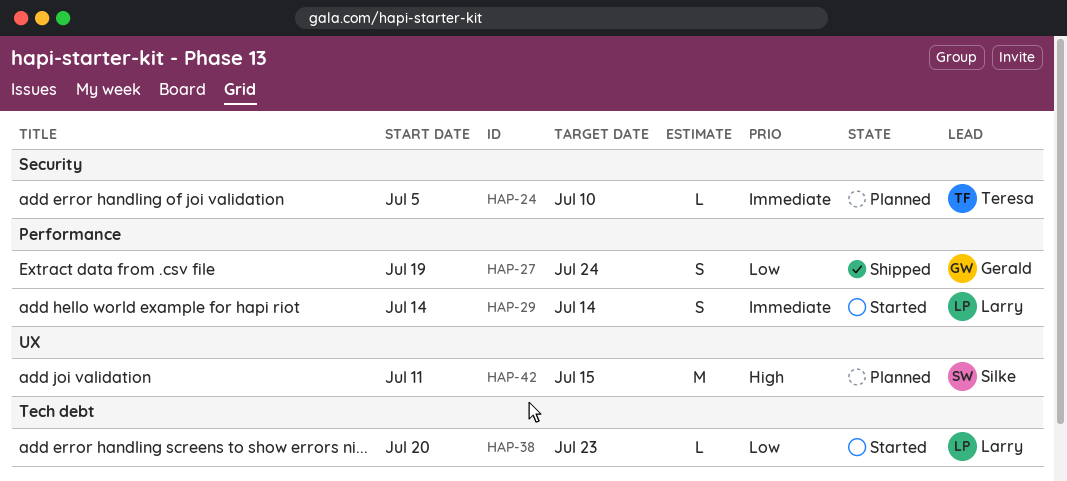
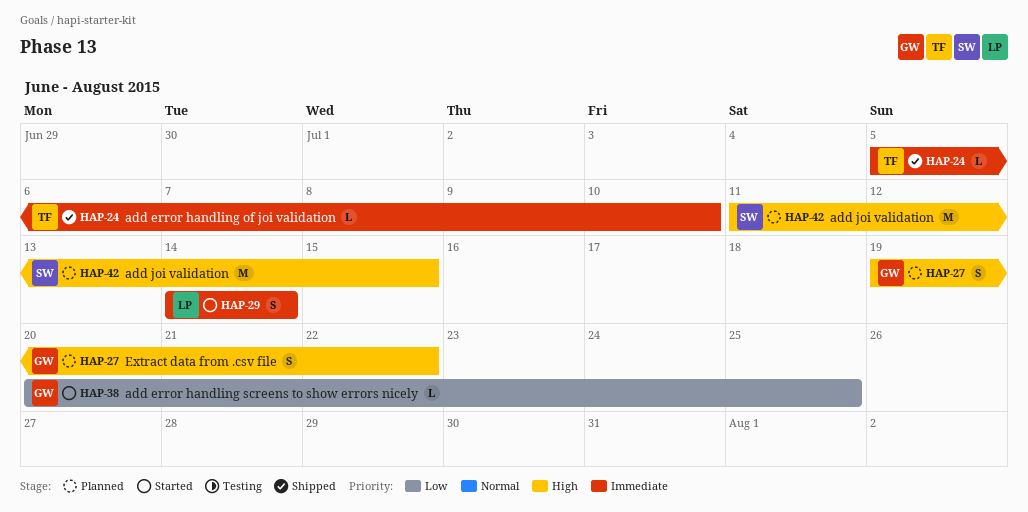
HAP-24, status: Planned -> Shipped
HAP-27, status: Shipped -> Planned
HAP-27, priority: Low -> High
HAP-27, due: Jul 24 -> Jul 22
HAP-38, owner: Larry -> Gerald
HAP-38, due: Jul 23 -> Jul 25

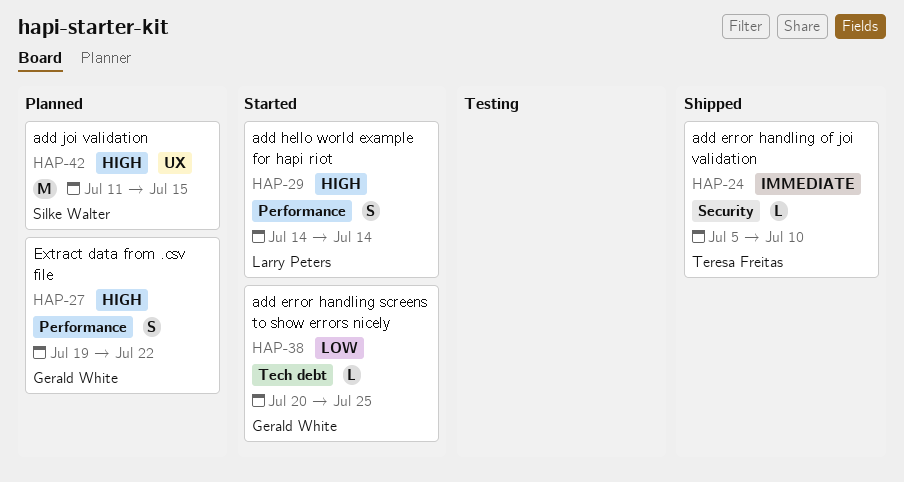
HAP-29, priority: Immediate -> High

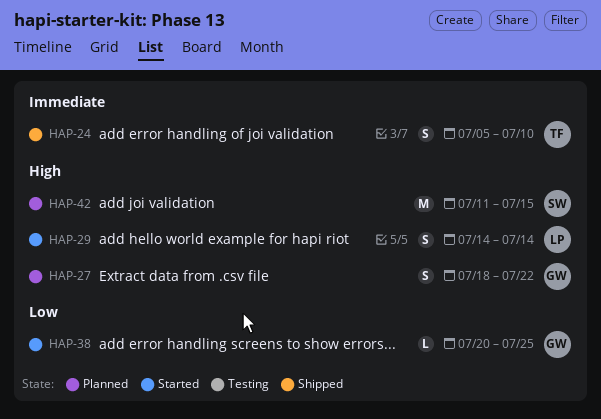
HAP-24, estimate: L -> S
HAP-27, start: Jul 19 -> Jul 18

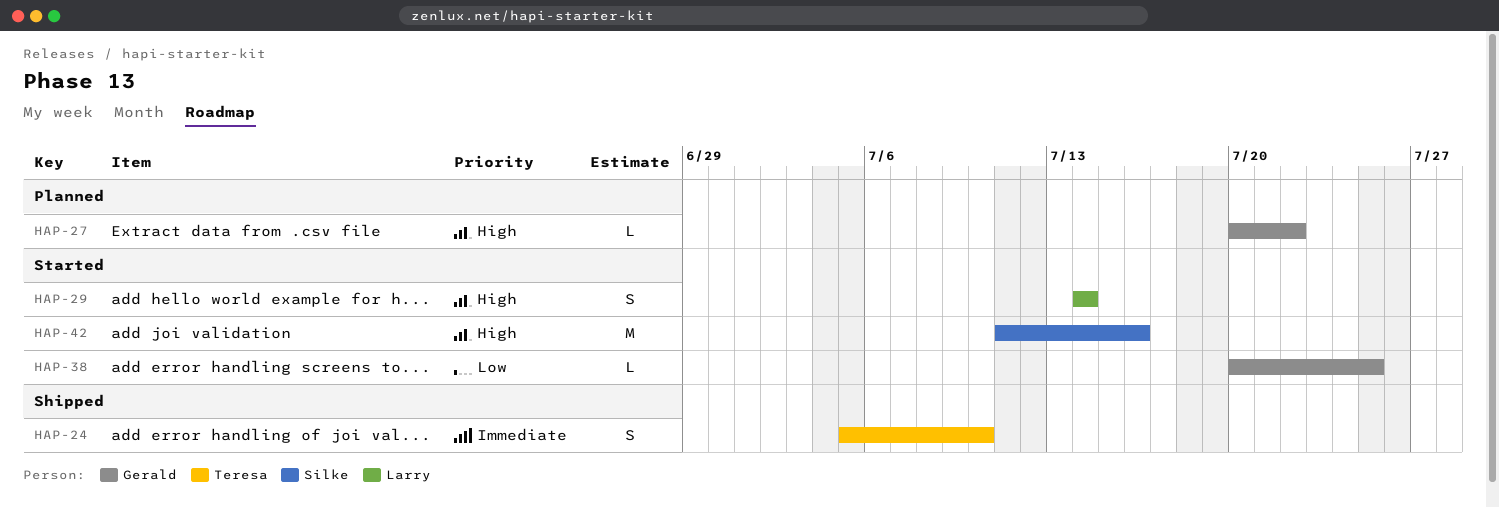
HAP-27, estimate: S -> L
HAP-27, start: Jul 18 -> Jul 20
HAP-42, status: Planned -> Started
HAP-42, due: Jul 15 -> Jul 16

